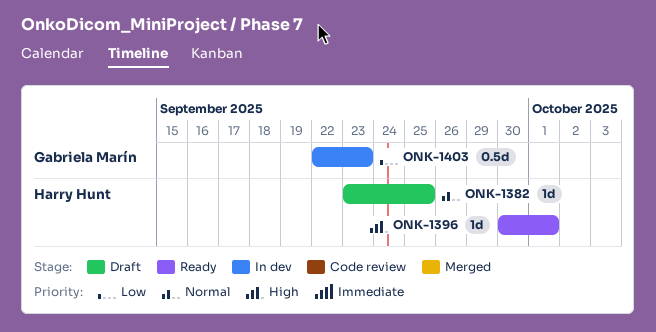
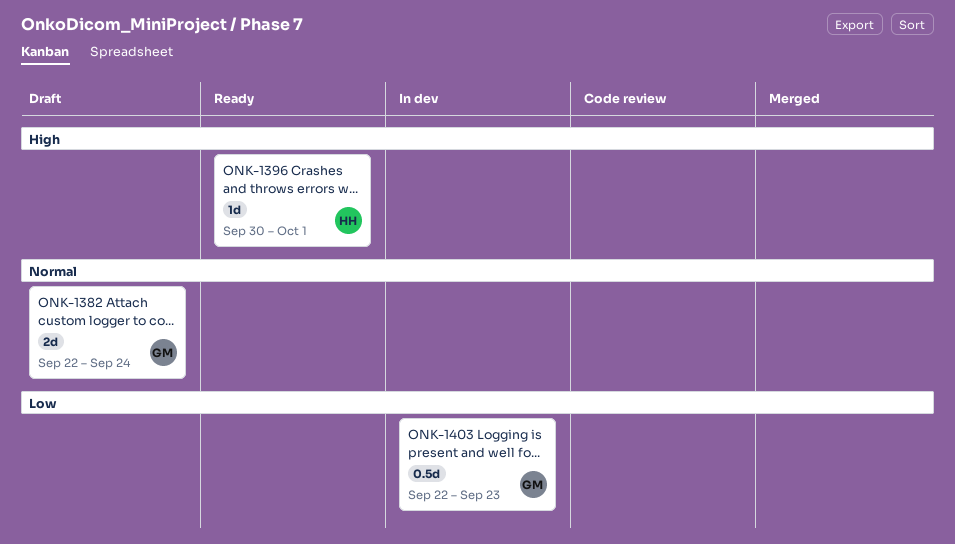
ONK-1382, owner: Harry Hunt -> Gabriela Marín
ONK-1382, estimate: 1d -> 2d
ONK-1382, start: Sep 23 -> Sep 22
ONK-1382, due: Sep 25 -> Sep 24

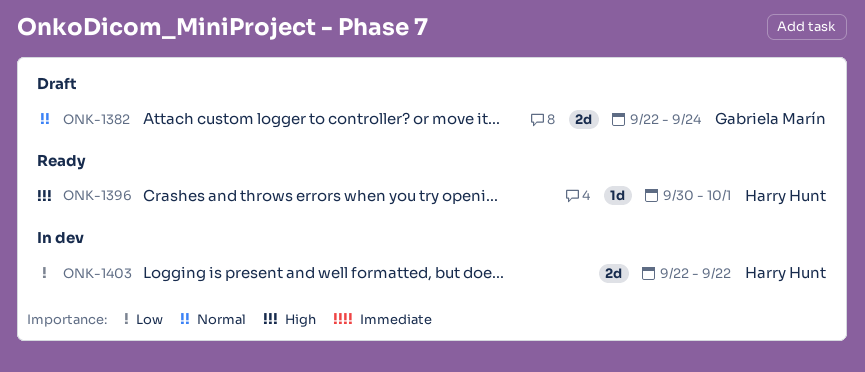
ONK-1403, owner: Gabriela Marín -> Harry Hunt
ONK-1403, estimate: 0.5d -> 2d
ONK-1403, due: Sep 23 -> Sep 22

